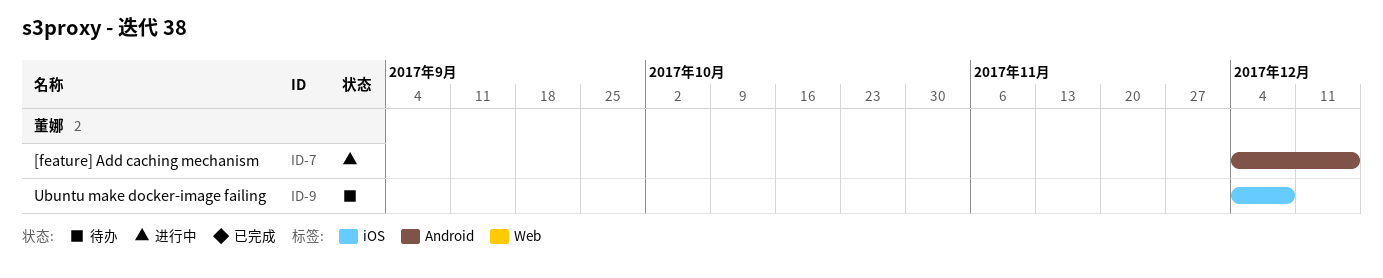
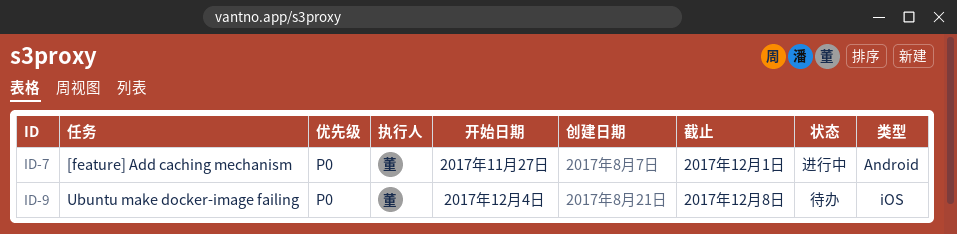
ID-7, start: Dec 4 -> Nov 27
ID-7, due: Dec 15 -> Dec 1

